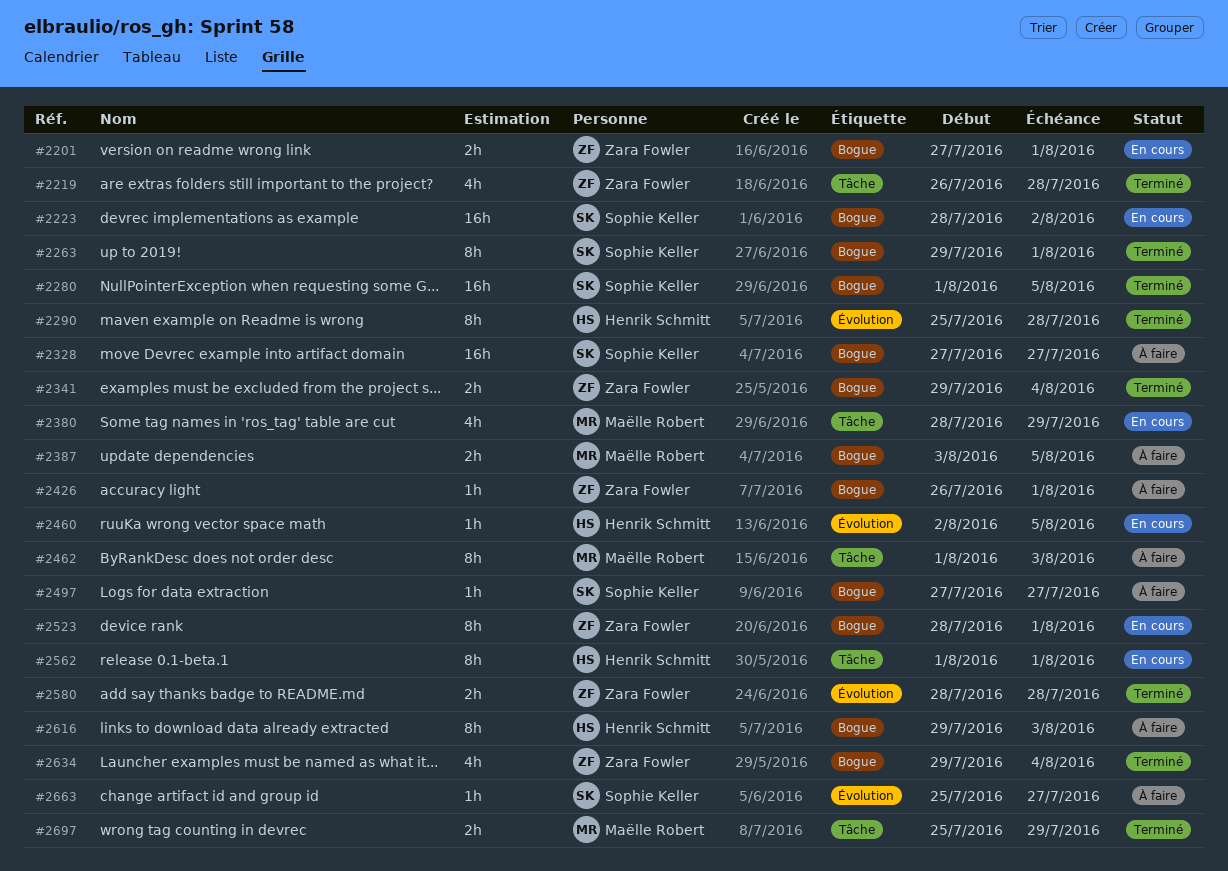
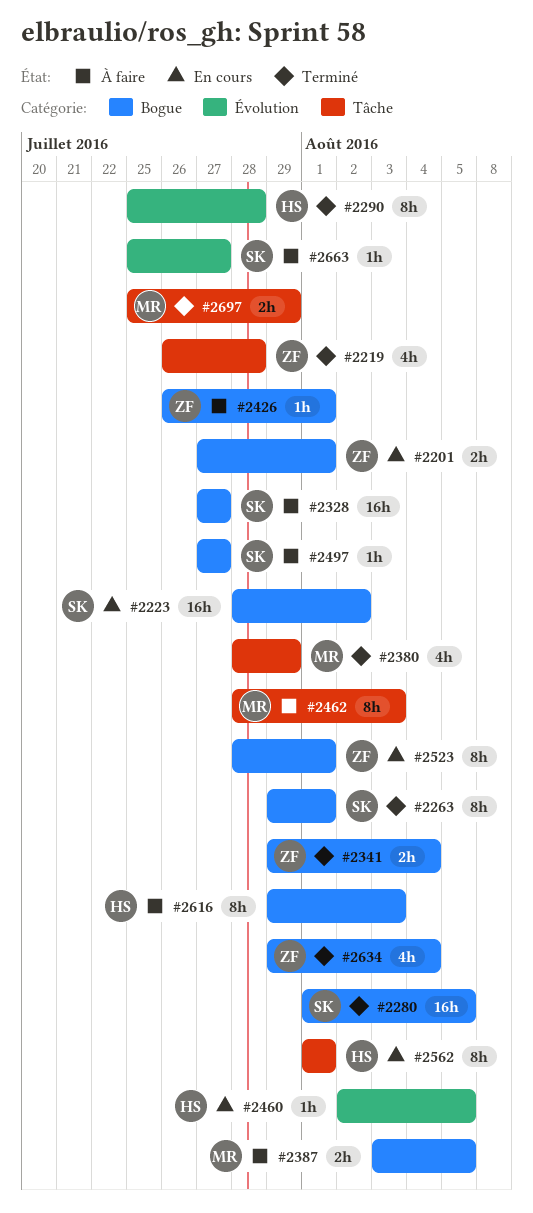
#2380, status: En cours -> Terminé
#2462, start: Aug 1 -> Jul 28
#2580: present -> none

